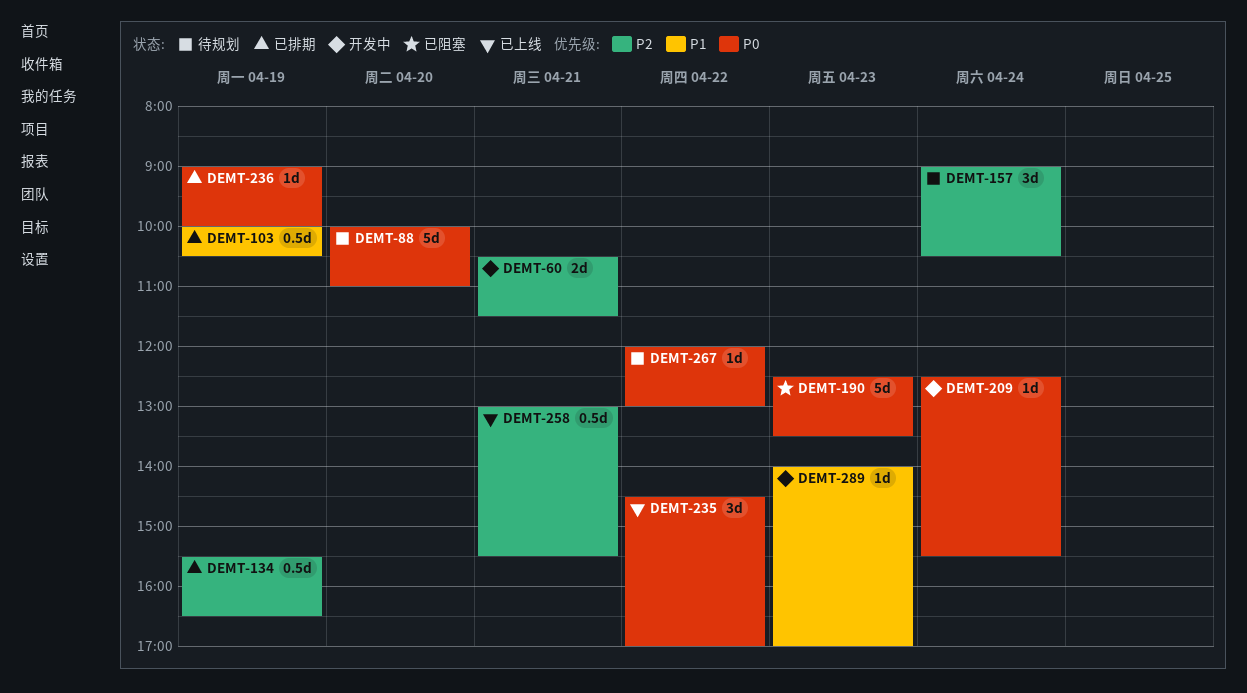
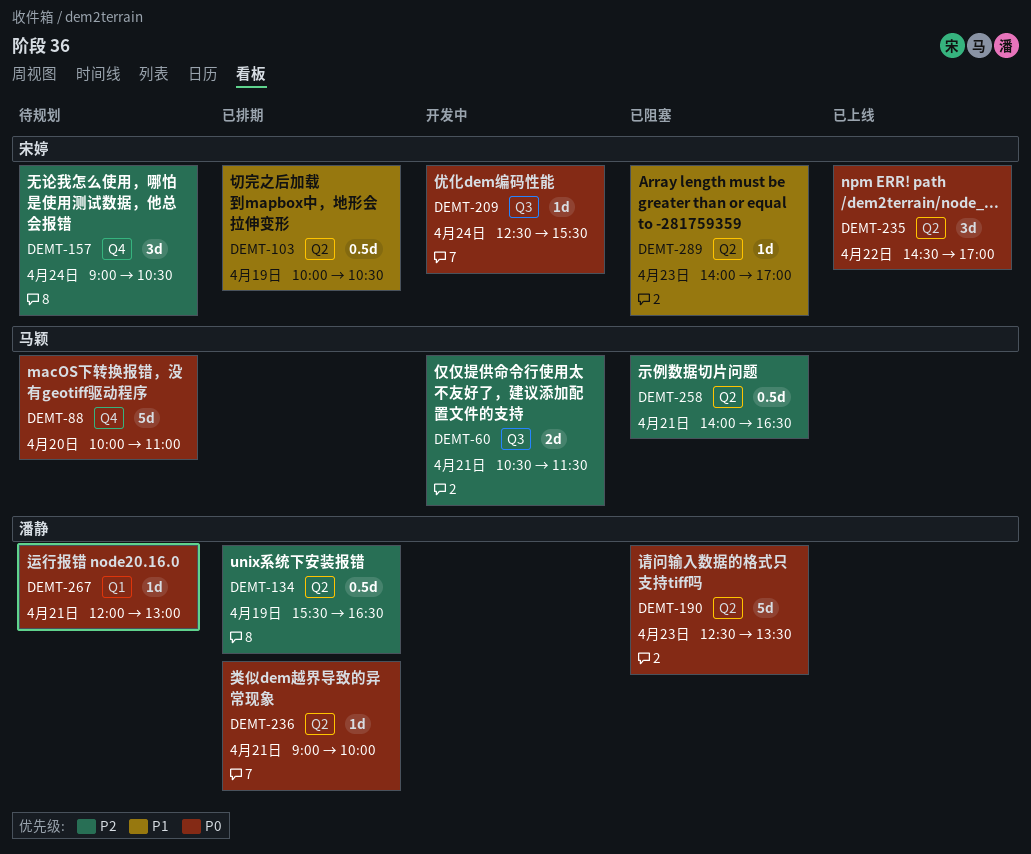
DEMT-236, day: Apr 19 -> Apr 21
DEMT-258, status: 已上线 -> 已阻塞
DEMT-258, begins: 13:00 -> 14:00
DEMT-258, ends: 15:30 -> 16:30
DEMT-267, day: Apr 22 -> Apr 21
DEMT-289, status: 开发中 -> 已阻塞

